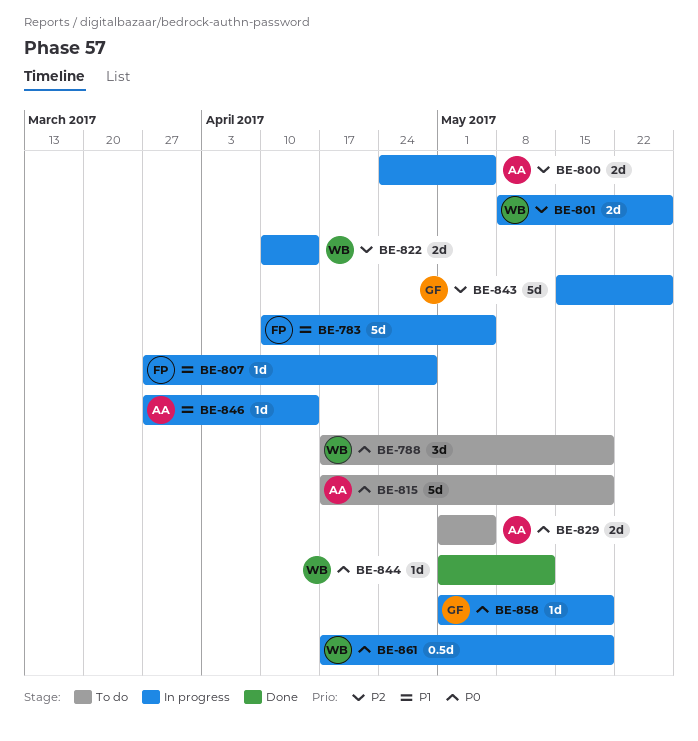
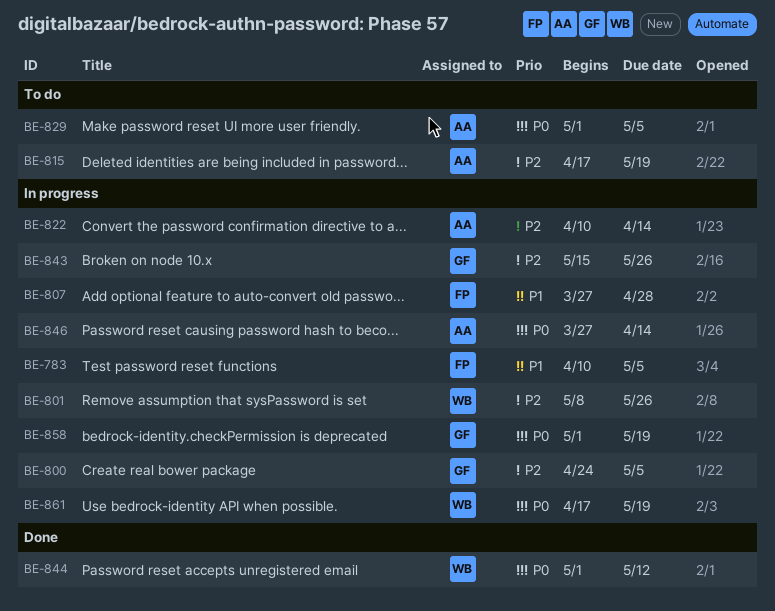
BE-788: present -> none
BE-800, owner: AA -> GF
BE-815, priority: P0 -> P2
BE-822, owner: WB -> AA
BE-846, priority: P1 -> P0

